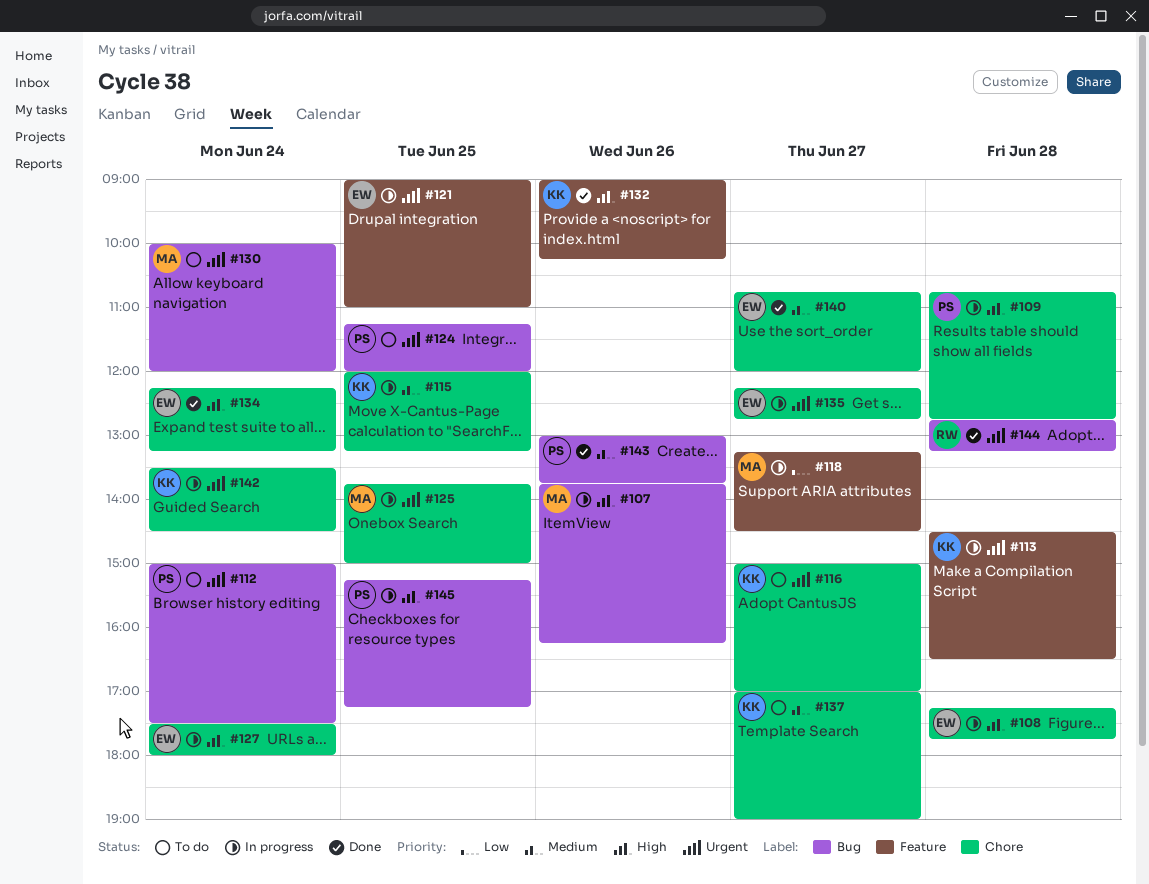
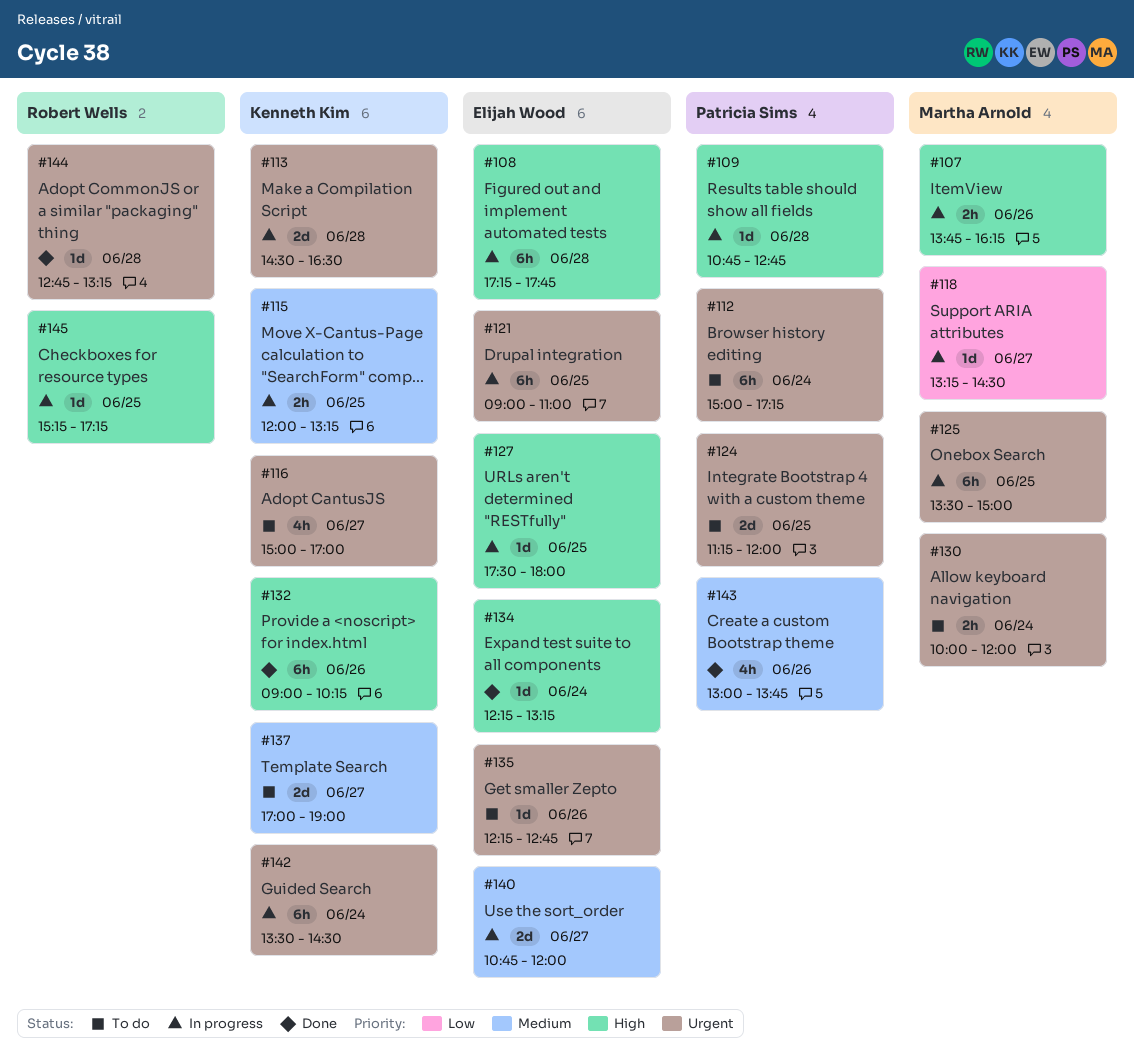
#112, ends: 17:30 -> 17:15
#125, begins: 13:45 -> 13:30
#127, day: Jun 24 -> Jun 25
#135, status: In progress -> To do
#135, day: Jun 27 -> Jun 26
#140, status: Done -> In progress
#145, owner: Patricia Sims -> Robert Wells

